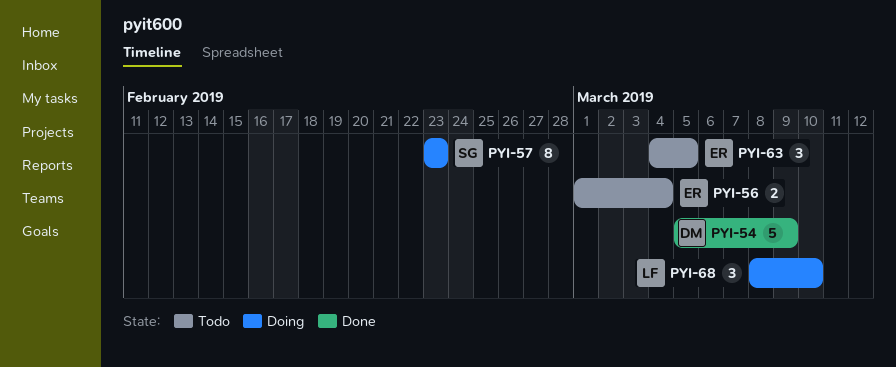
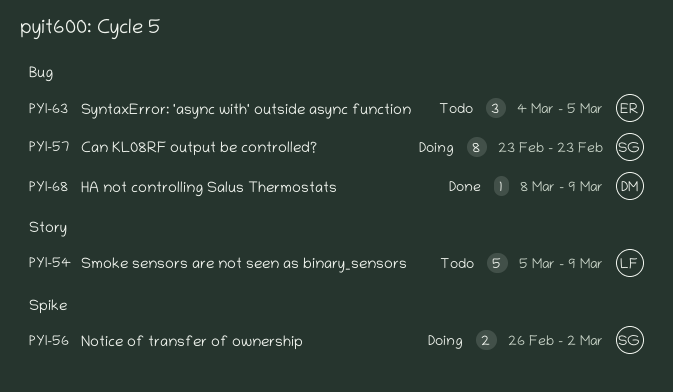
PYI-54, status: Done -> Todo
PYI-54, owner: DM -> LF
PYI-56, status: Todo -> Doing
PYI-56, owner: ER -> SG
PYI-56, start: Mar 1 -> Feb 26
PYI-56, due: Mar 4 -> Mar 2
PYI-68, status: Doing -> Done
PYI-68, owner: LF -> DM
PYI-68, estimate: 3 -> 1
PYI-68, due: Mar 10 -> Mar 9

